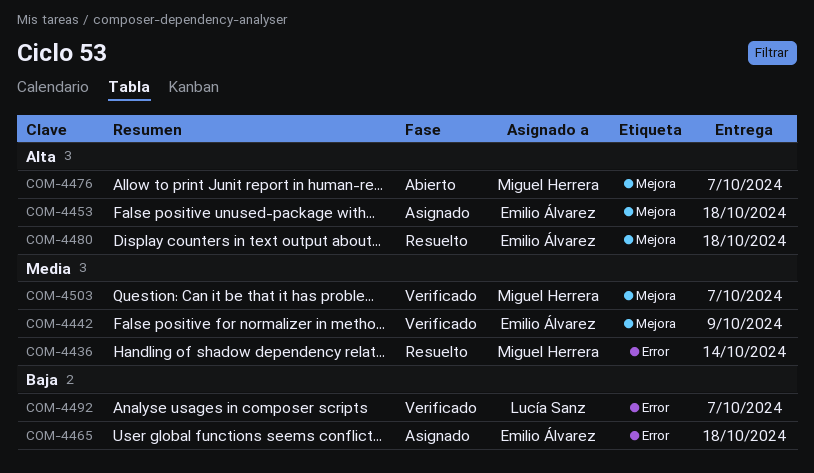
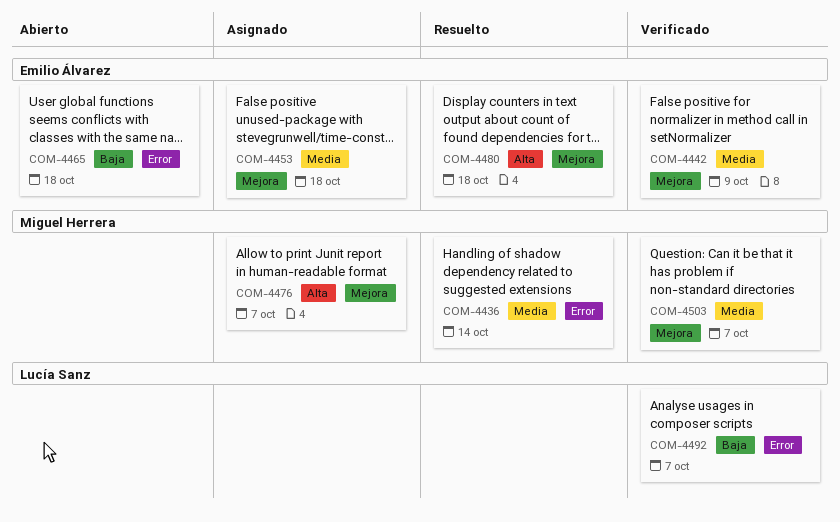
COM-4453, priority: Alta -> Media
COM-4465, status: Asignado -> Abierto
COM-4476, status: Abierto -> Asignado

